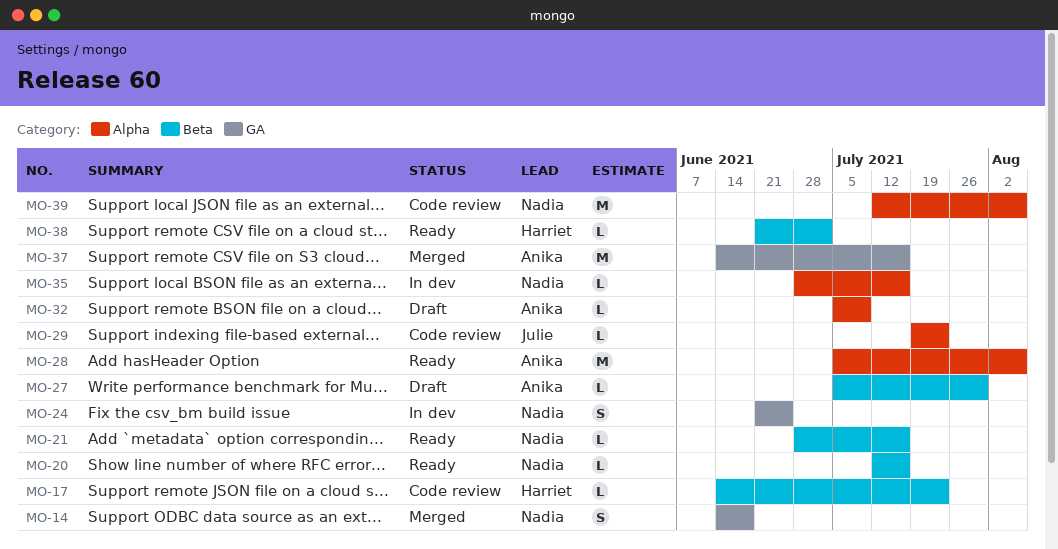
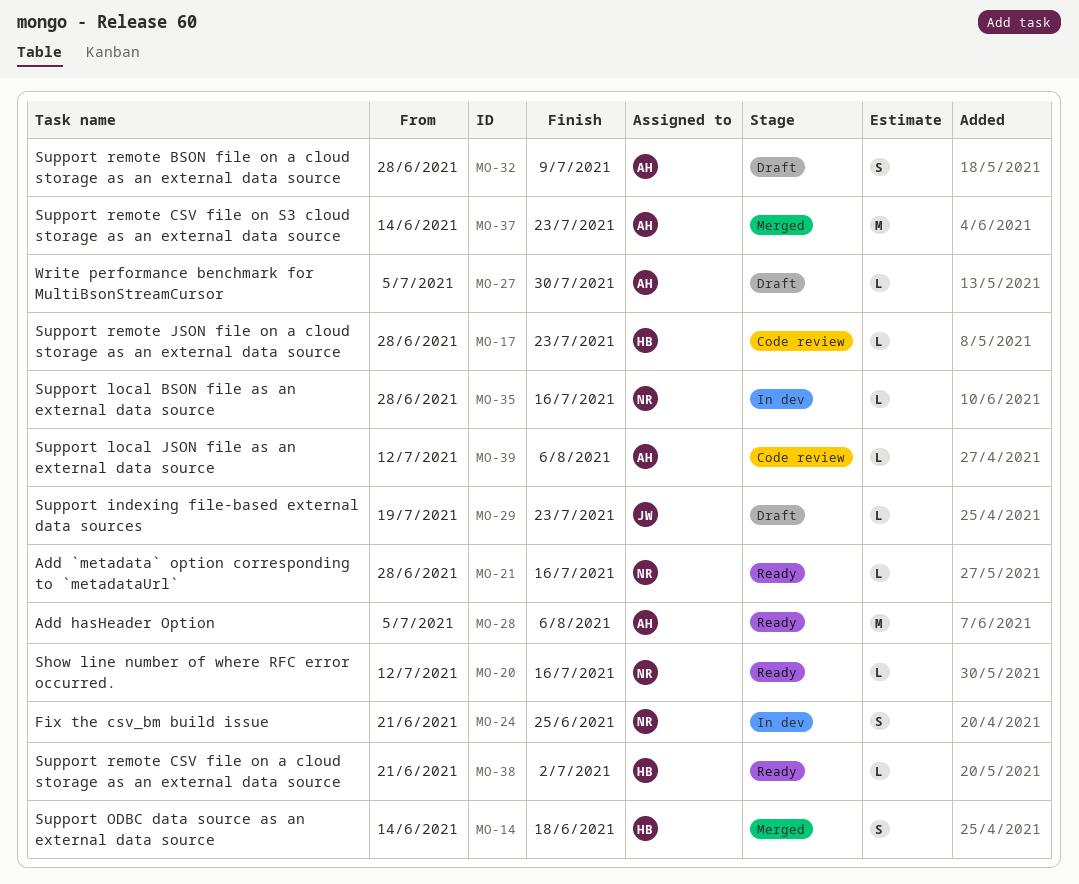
MO-14, owner: Nadia -> Harriet
MO-17, start: Jun 14 -> Jun 28
MO-29, status: Code review -> Draft
MO-32, estimate: L -> S
MO-32, start: Jul 5 -> Jun 28
MO-37, due: Jul 16 -> Jul 23
MO-39, owner: Nadia -> Anika
MO-39, estimate: M -> L

